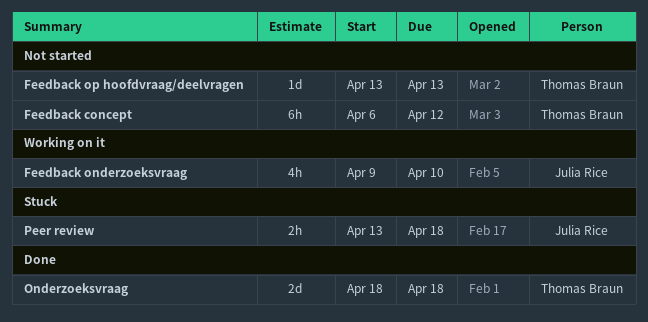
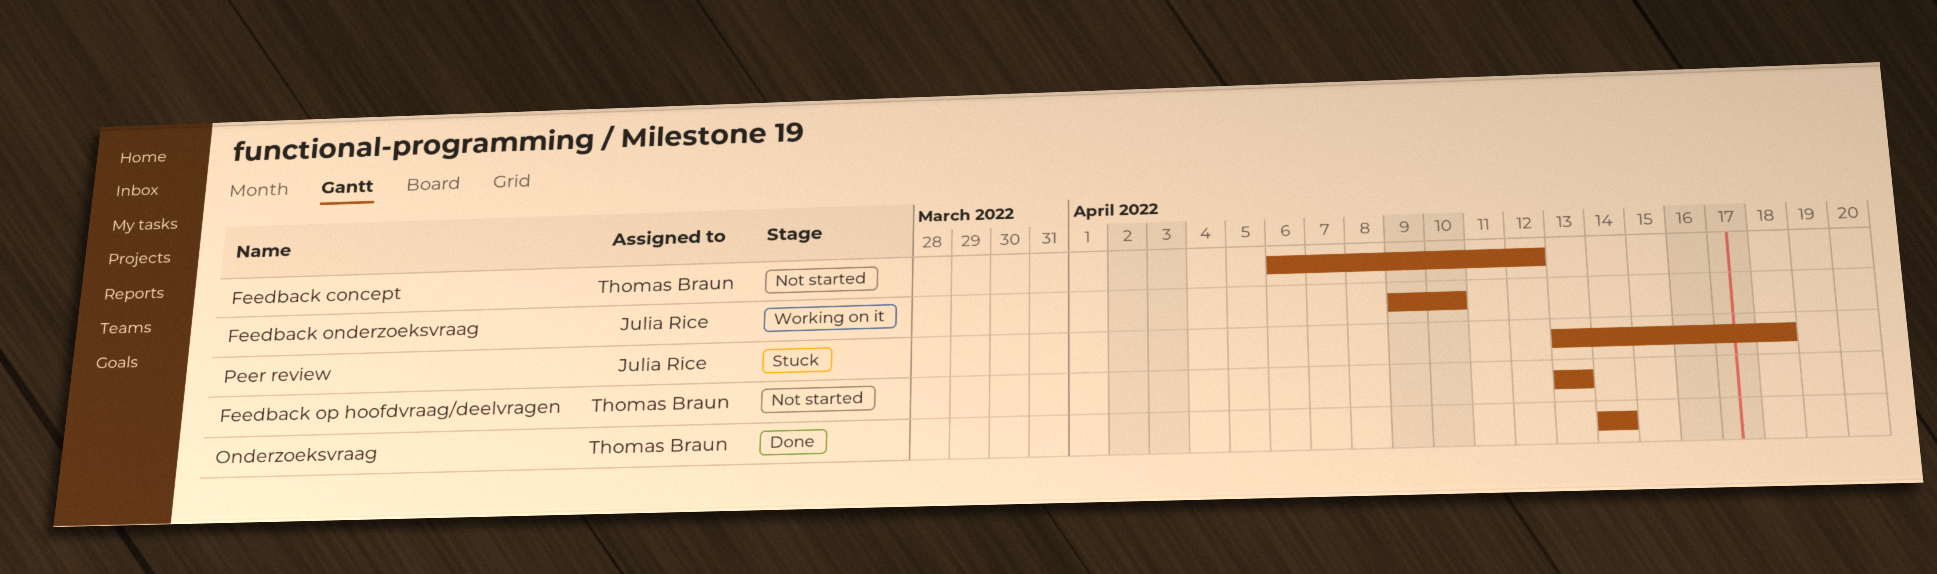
Onderzoeksvraag, start: Apr 18 -> Apr 14
Onderzoeksvraag, due: Apr 18 -> Apr 14

